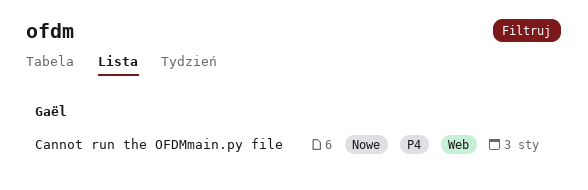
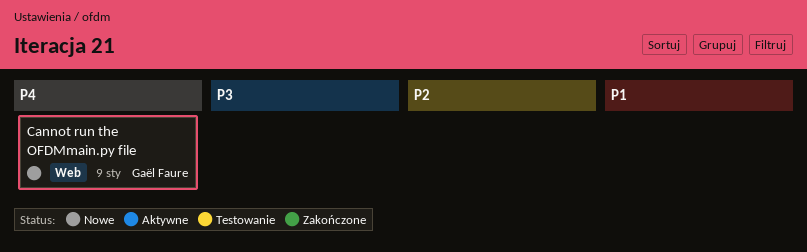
Cannot run the OFDMmain.py file, due: Jan 3 -> Jan 9

